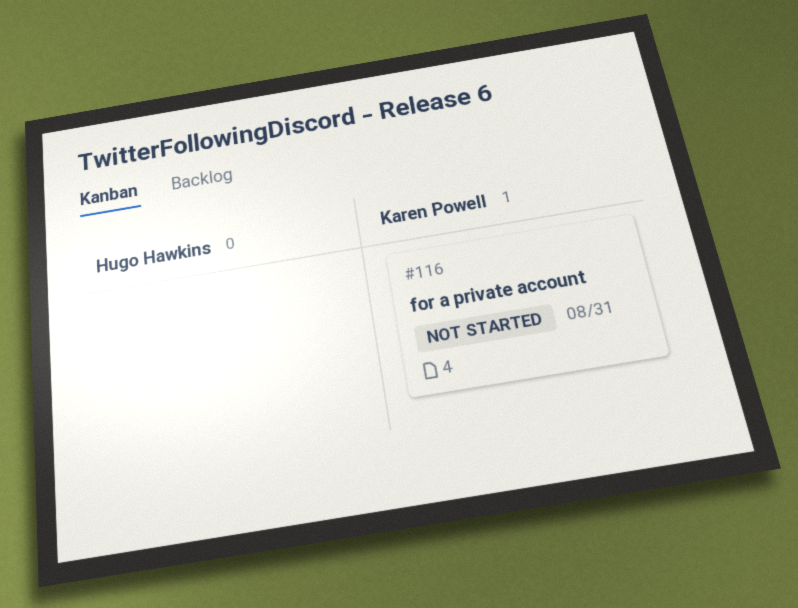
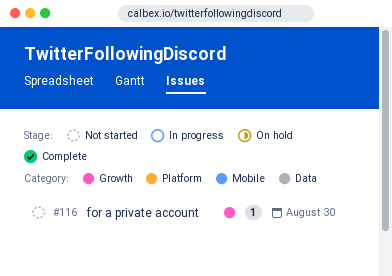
#116, due: Aug 31 -> Aug 30

